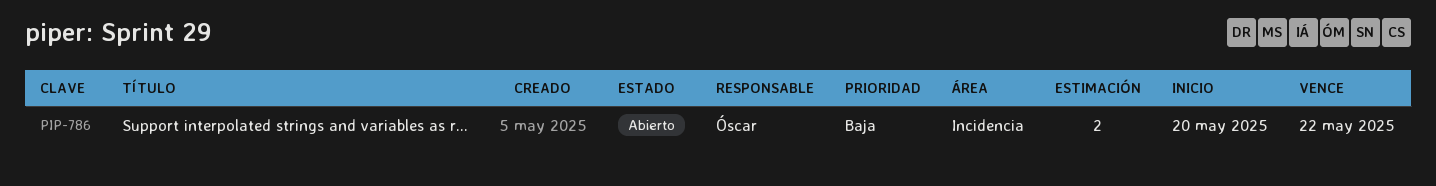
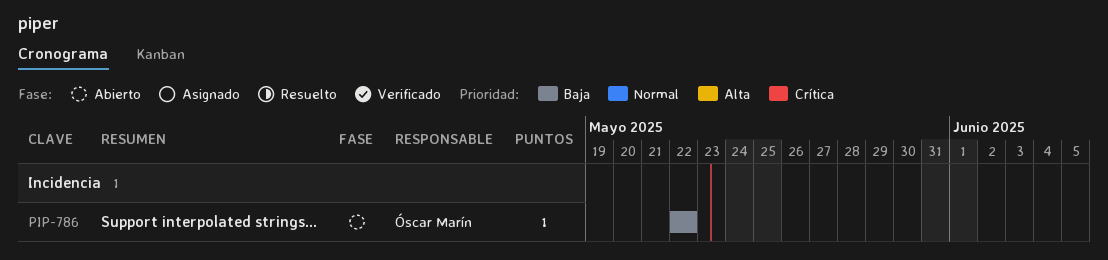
PIP-786, estimate: 2 -> 1
PIP-786, start: May 20 -> May 22

